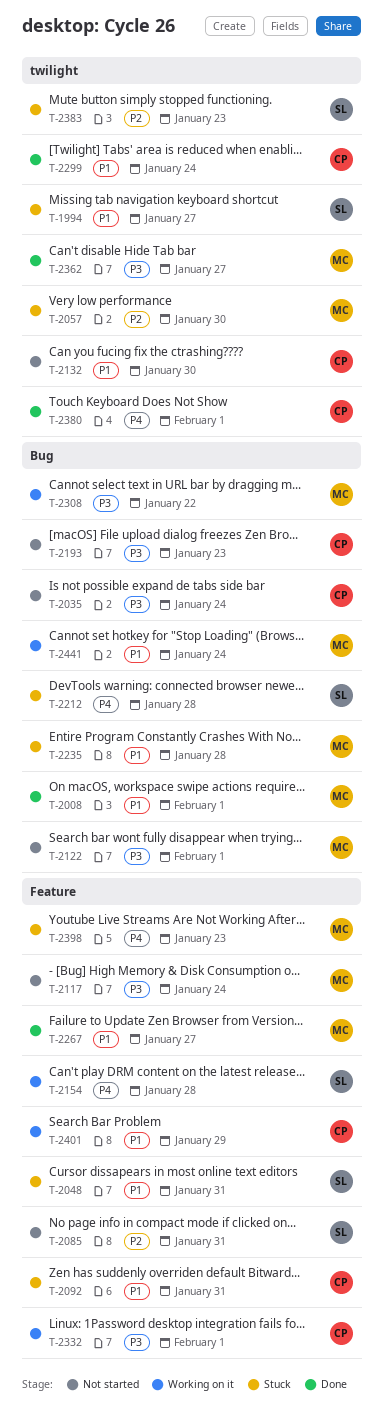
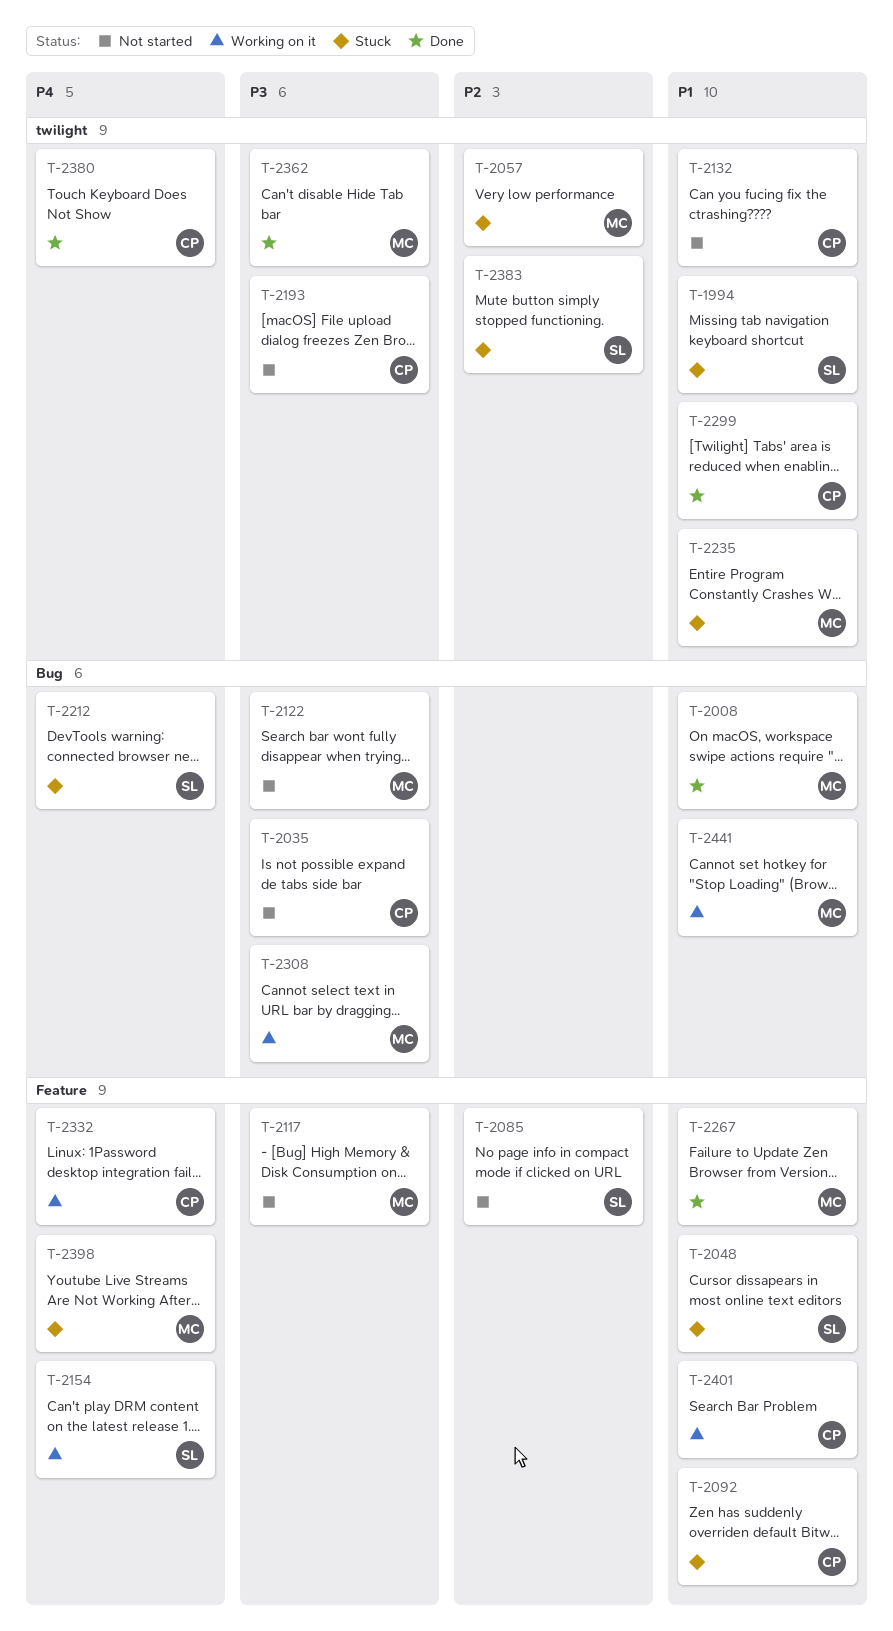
T-2193, label: Bug -> twilight
T-2235, label: Bug -> twilight
T-2332, priority: P3 -> P4

